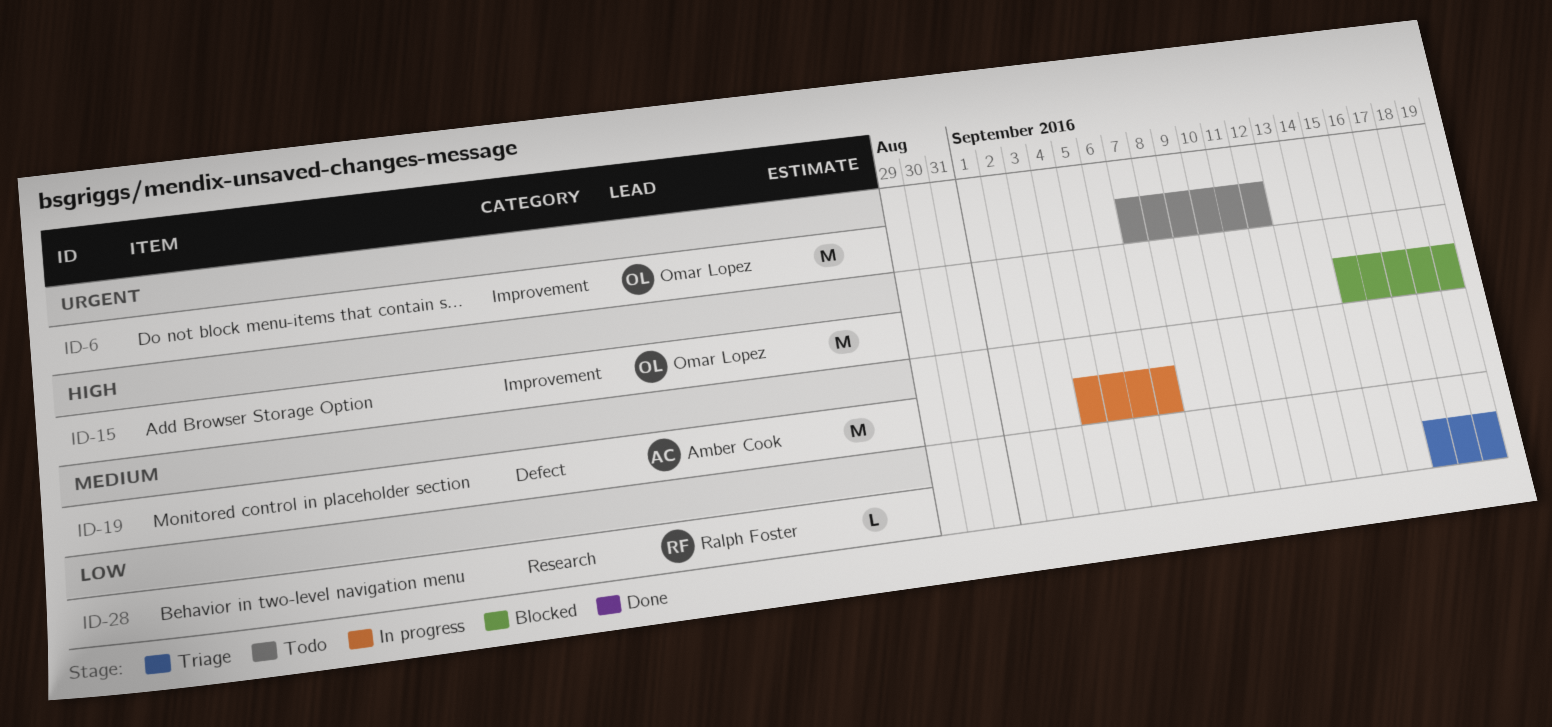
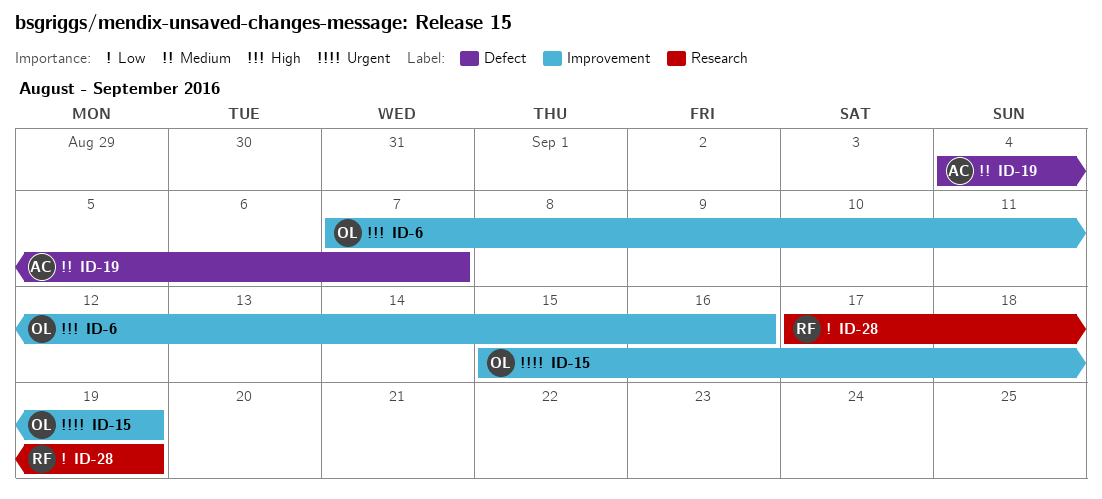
ID-6, priority: Urgent -> High
ID-6, due: Sep 12 -> Sep 16
ID-15, priority: High -> Urgent

